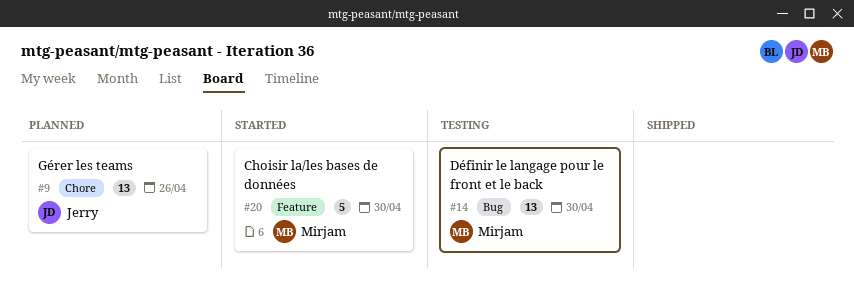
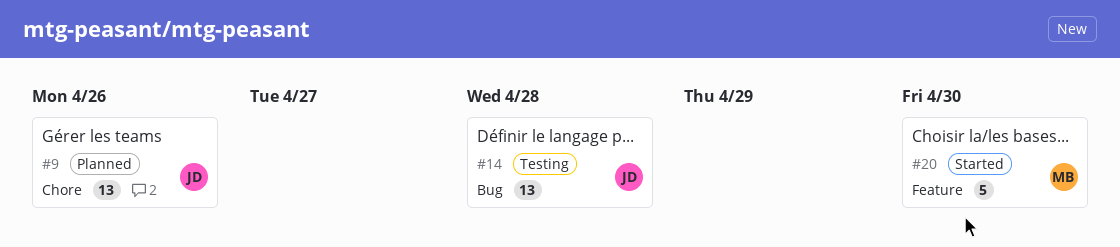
#14, owner: Mirjam -> Jerry
#14, due: Apr 30 -> Apr 28

